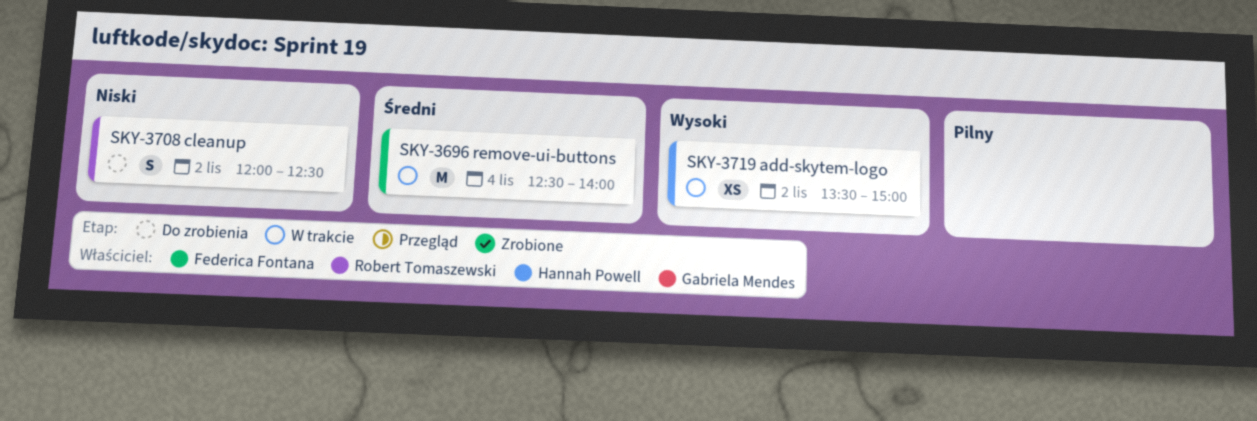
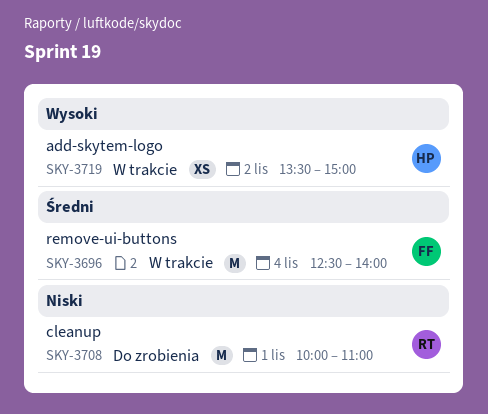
SKY-3708, estimate: S -> M
SKY-3708, day: Nov 2 -> Nov 1
SKY-3708, begins: 12:00 -> 10:00
SKY-3708, ends: 12:30 -> 11:00

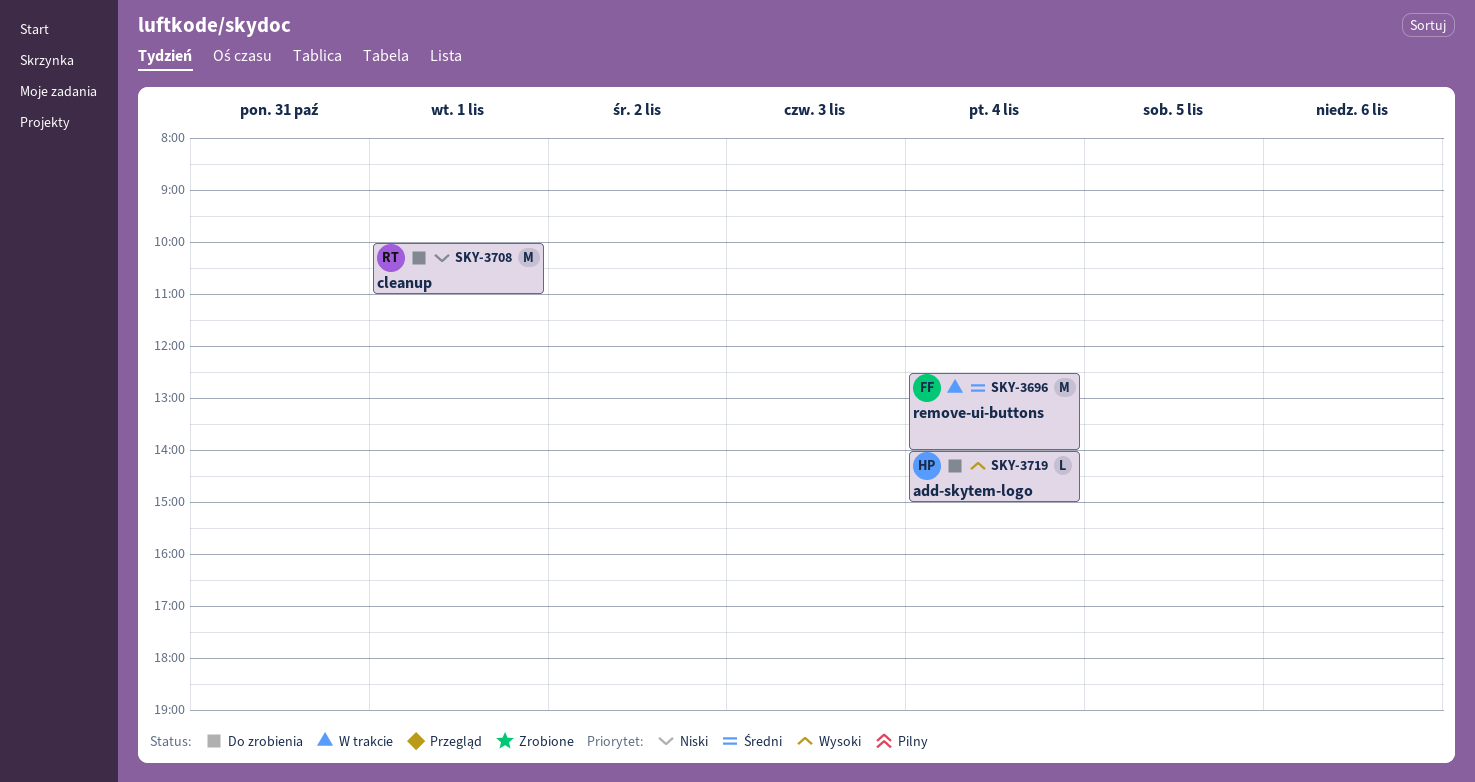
SKY-3719, status: W trakcie -> Do zrobienia
SKY-3719, estimate: XS -> L
SKY-3719, day: Nov 2 -> Nov 4
SKY-3719, begins: 13:30 -> 14:00

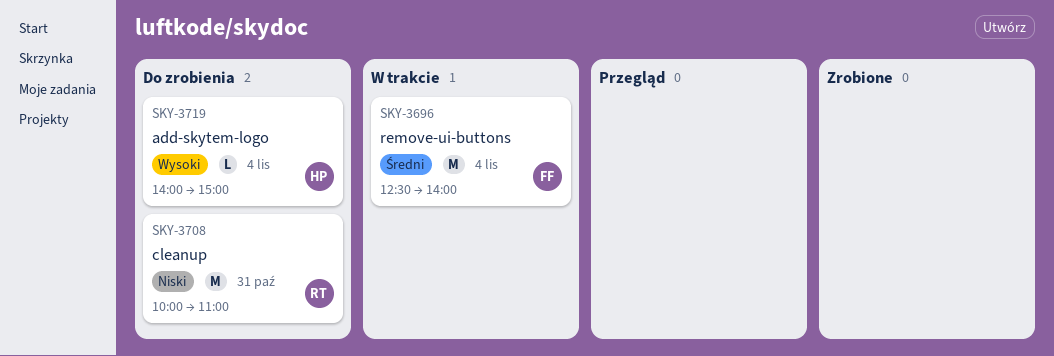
SKY-3708, day: Nov 1 -> Oct 31

